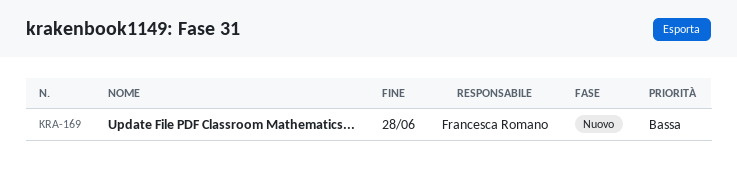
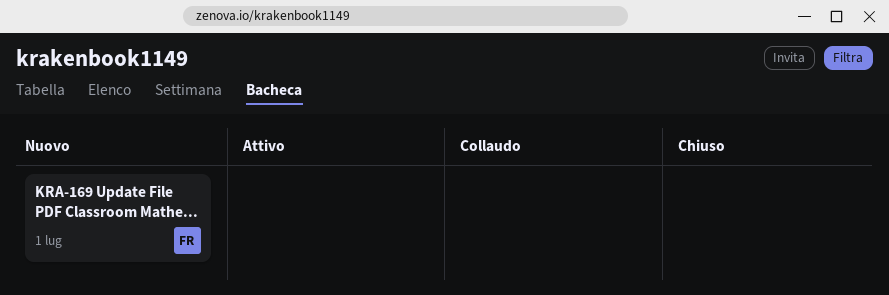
KRA-169, due: Jun 28 -> Jul 1

